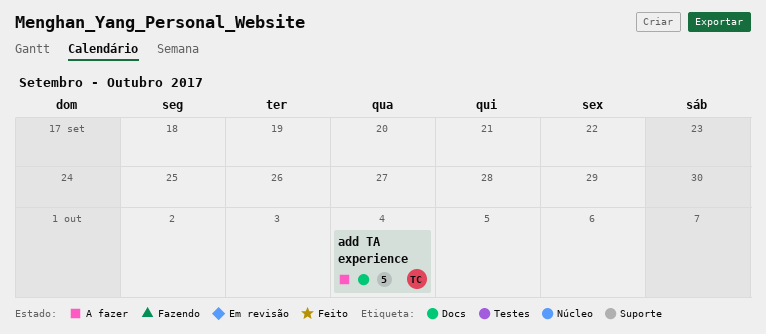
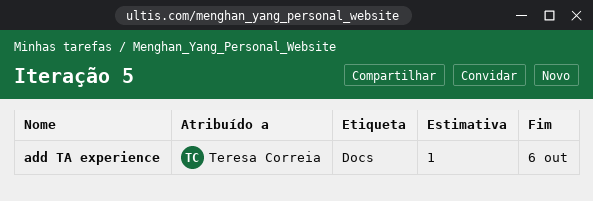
add TA experience, estimate: 5 -> 1
add TA experience, due: Oct 4 -> Oct 6

